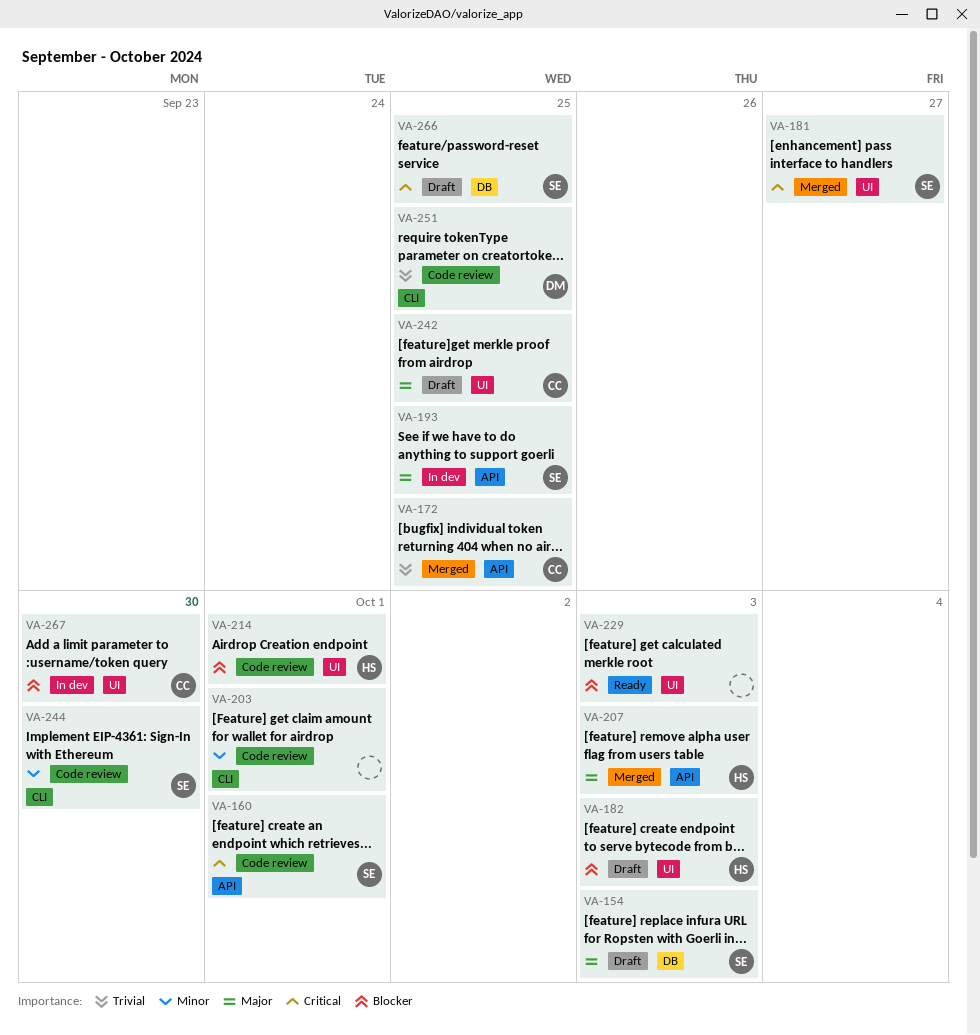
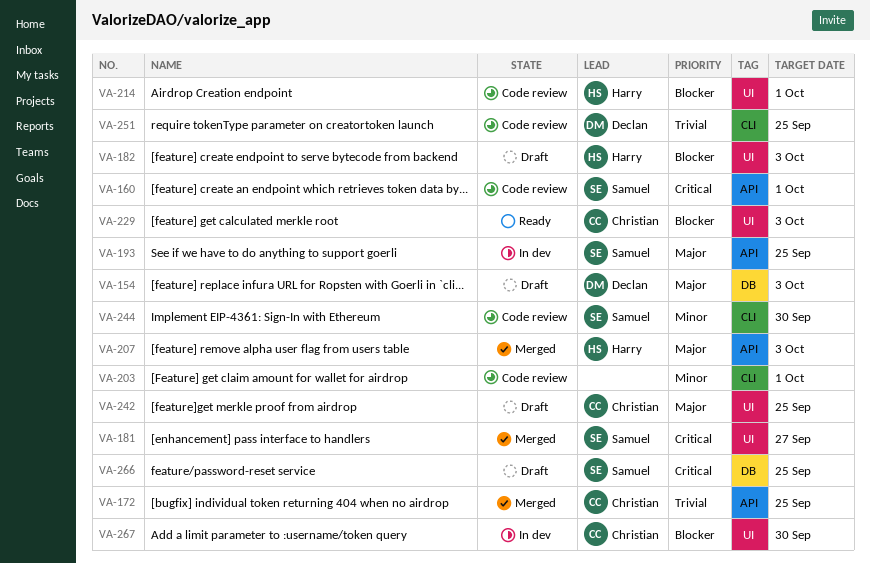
VA-154, owner: Samuel -> Declan
VA-229, owner: none -> Christian

